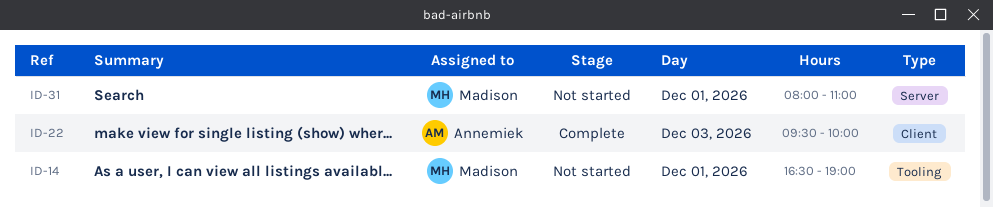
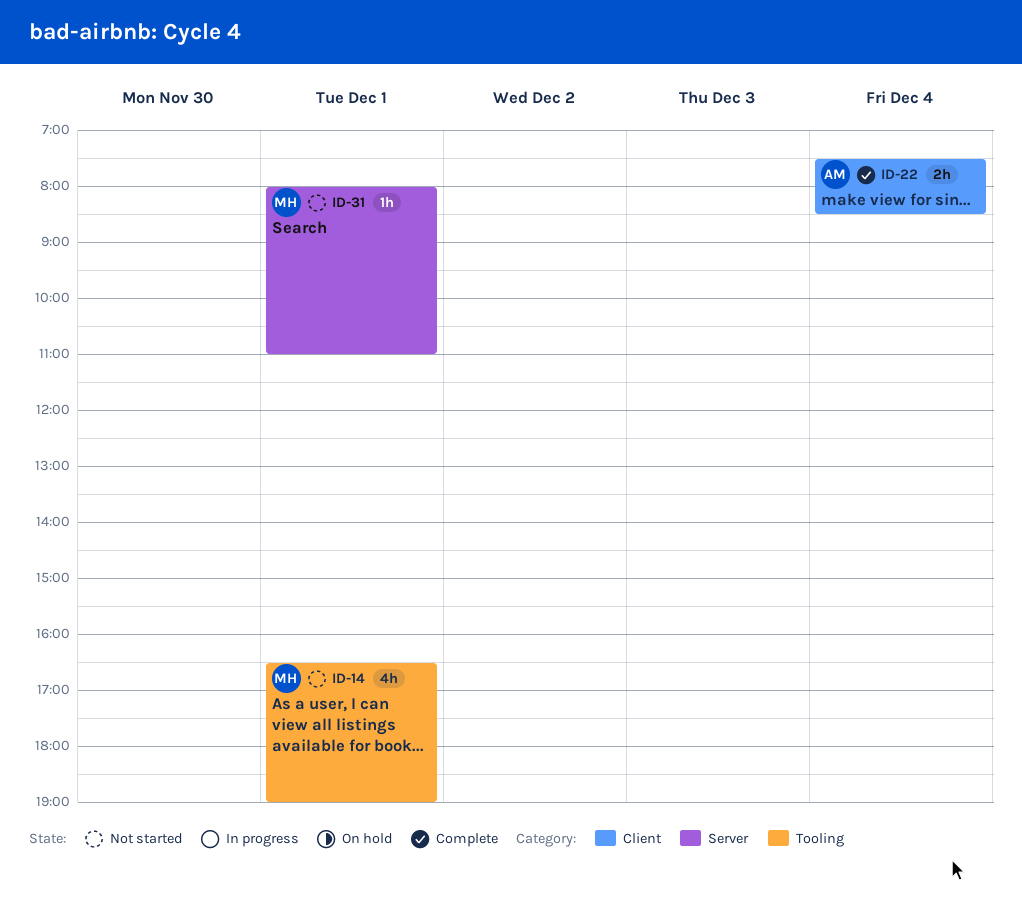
ID-22, day: Dec 3 -> Dec 4
ID-22, begins: 09:30 -> 07:30
ID-22, ends: 10:00 -> 08:30

